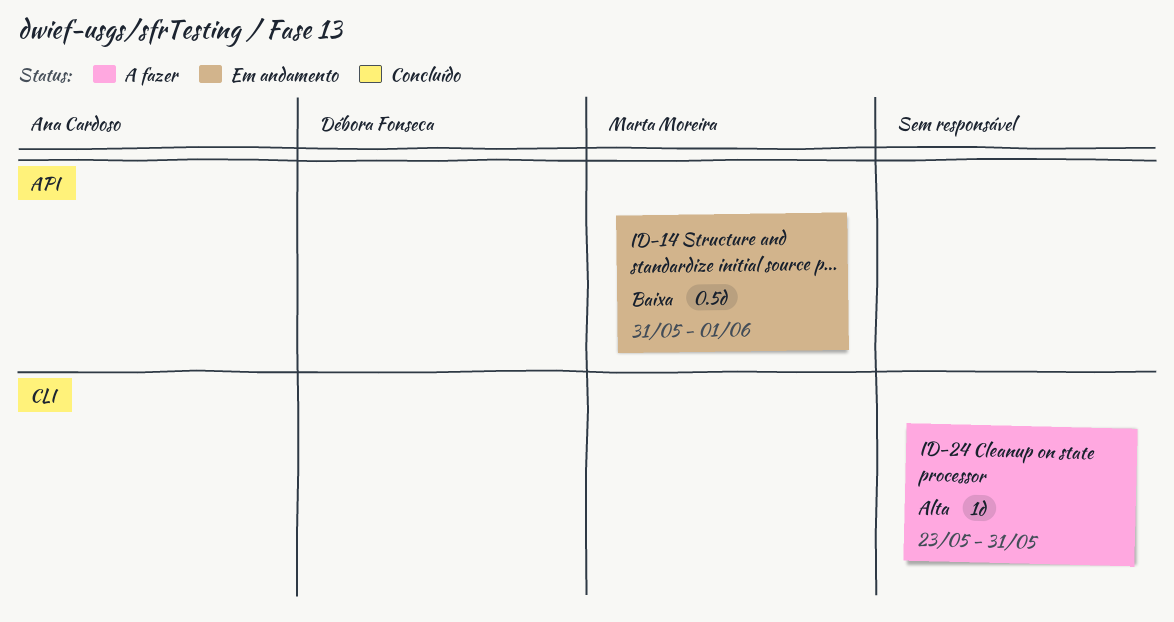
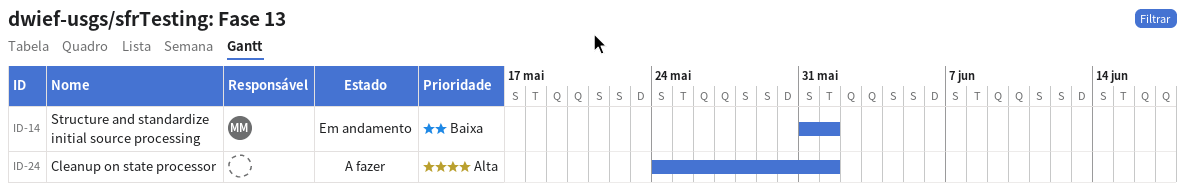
ID-24, start: May 23 -> May 24
ID-24, due: May 31 -> Jun 1

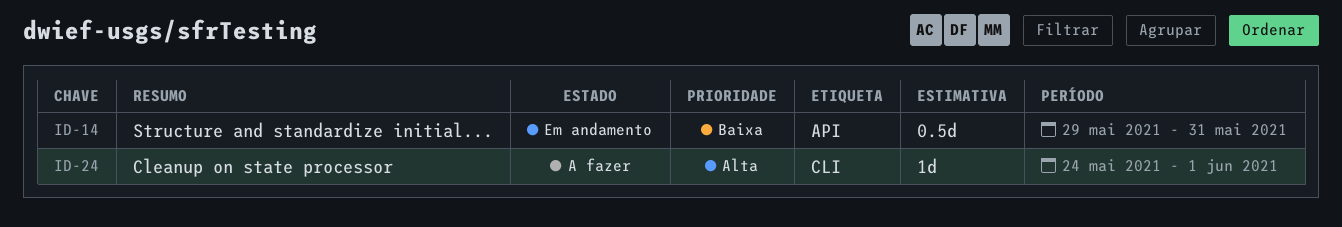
ID-14, start: May 31 -> May 29
ID-14, due: Jun 1 -> May 31

